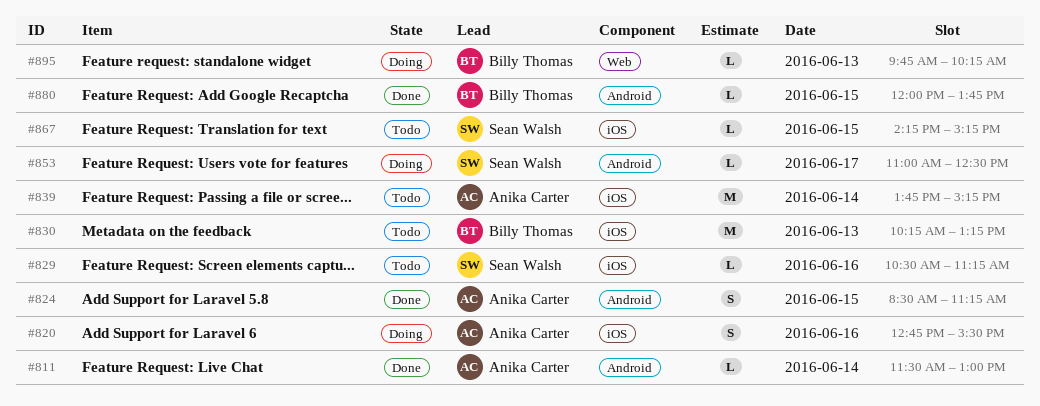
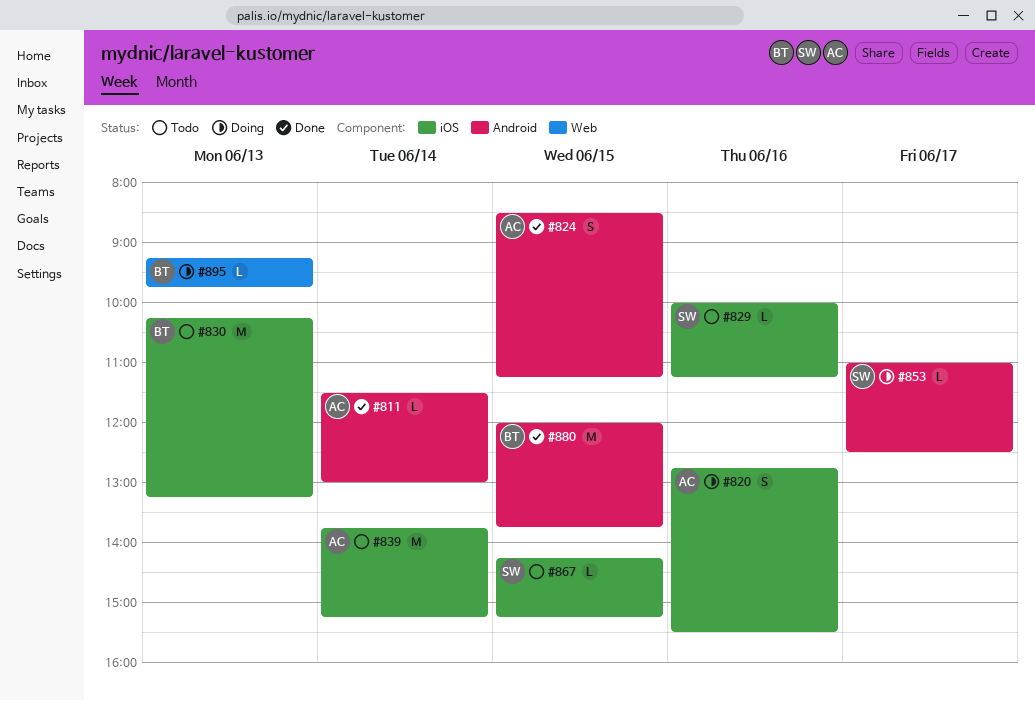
#829, begins: 10:30 -> 10:00
#880, estimate: L -> M
#895, begins: 09:45 -> 09:15
#895, ends: 10:15 -> 09:45

